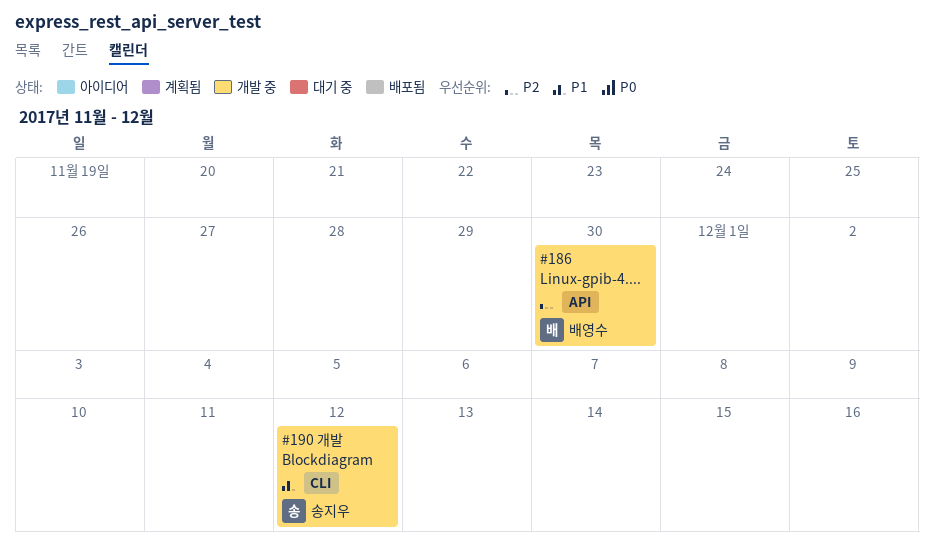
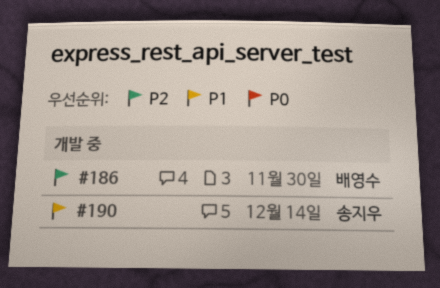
#190, due: Dec 12 -> Dec 14

